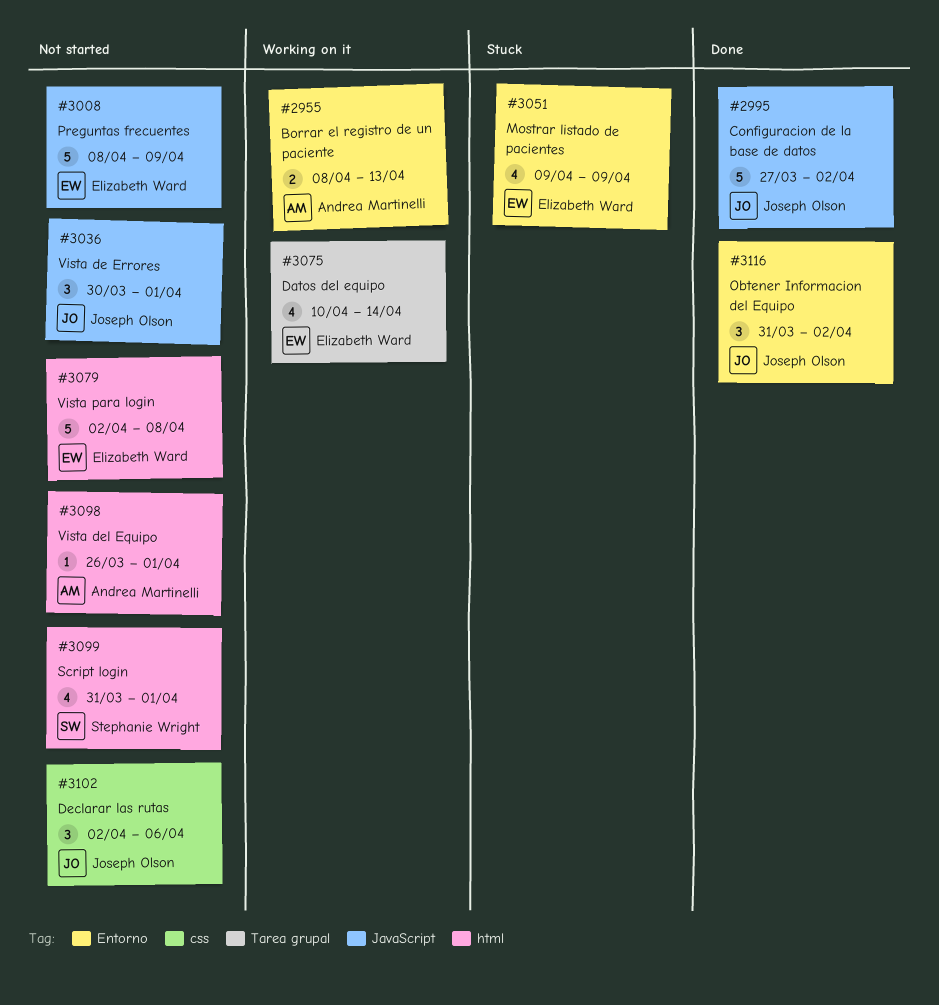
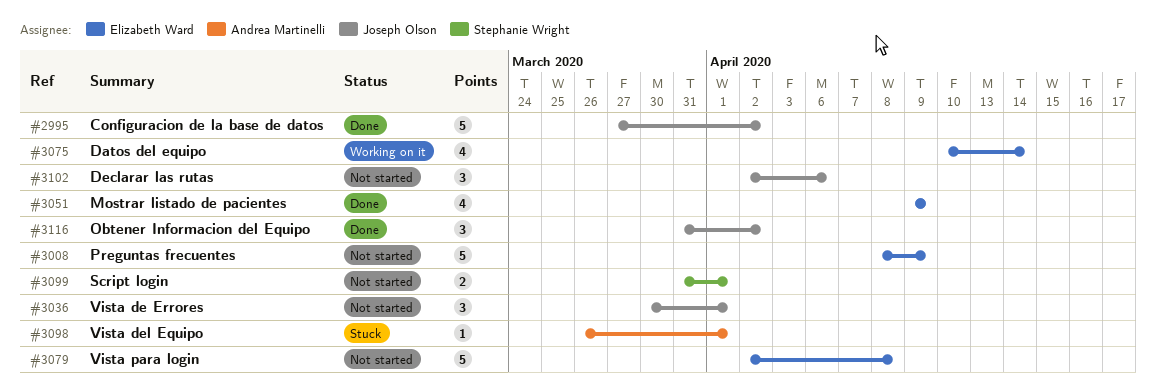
#2955: present -> none
#3051, status: Stuck -> Done
#3098, status: Not started -> Stuck
#3099, estimate: 4 -> 2

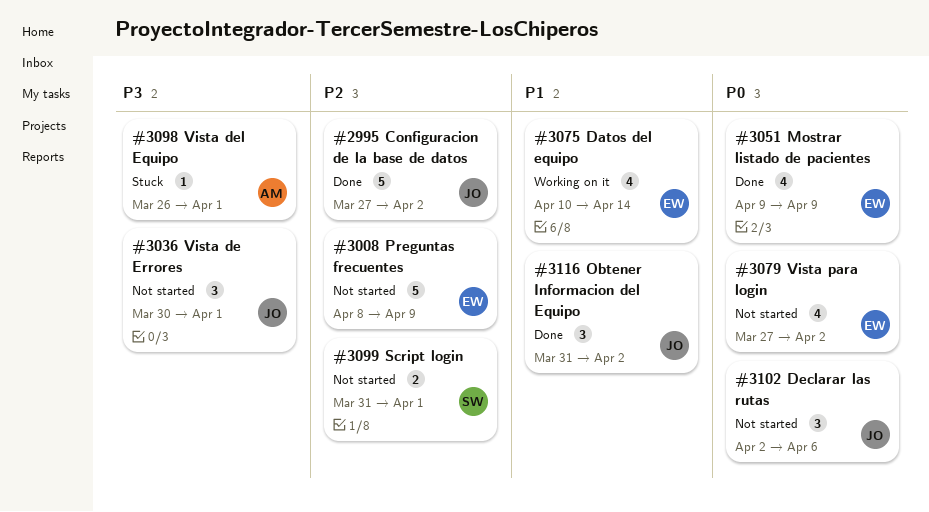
#3079, estimate: 5 -> 4
#3079, start: Apr 2 -> Mar 27
#3079, due: Apr 8 -> Apr 2

